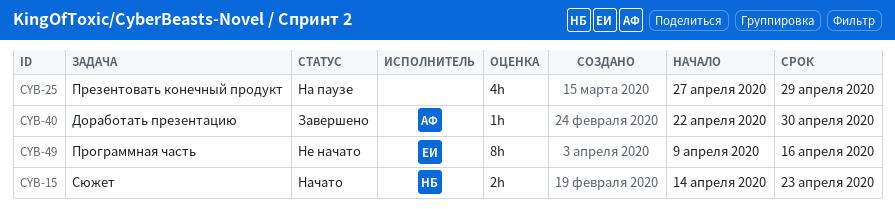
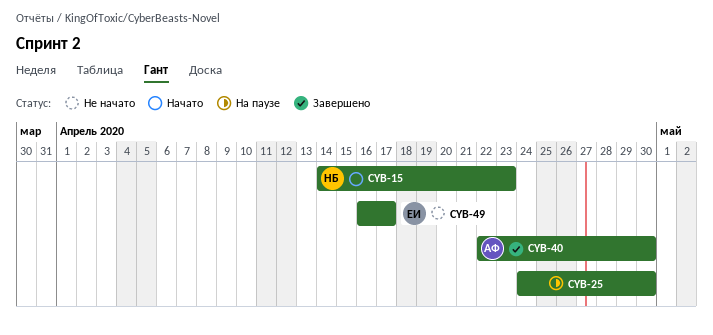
CYB-25, start: Apr 27 -> Apr 24
CYB-25, due: Apr 29 -> Apr 30
CYB-49, start: Apr 9 -> Apr 16
CYB-49, due: Apr 16 -> Apr 17

